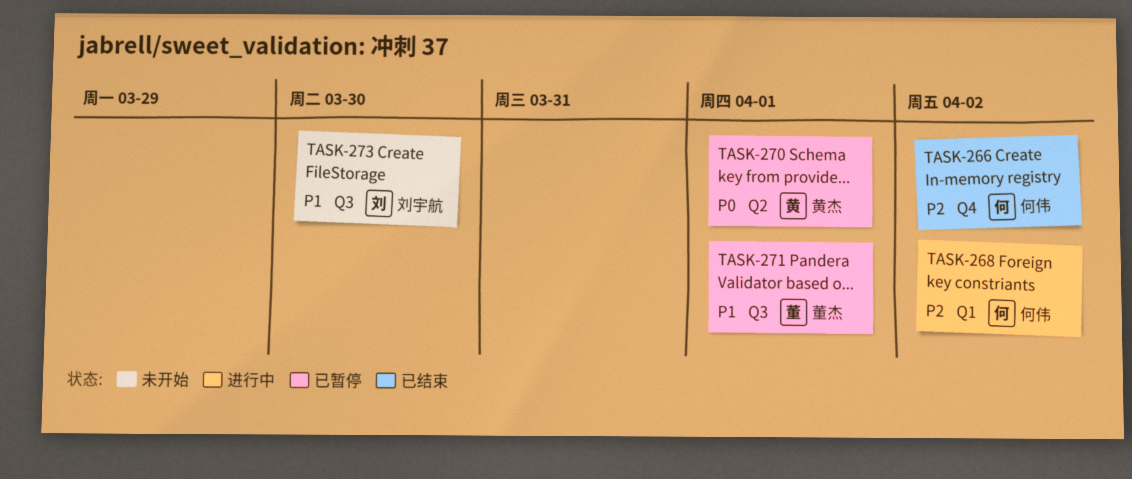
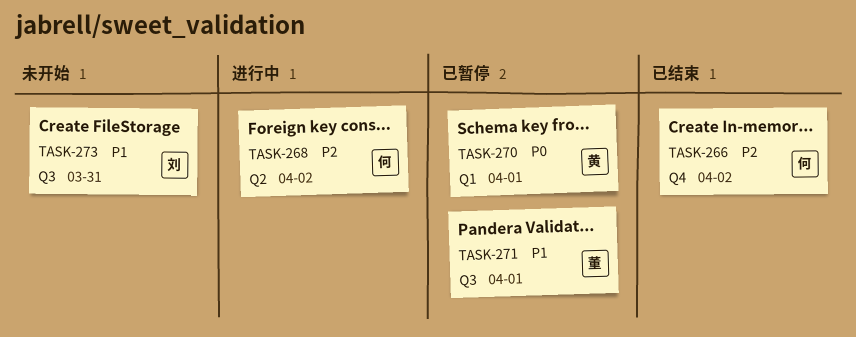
TASK-268, label: Q1 -> Q2
TASK-270, label: Q2 -> Q1
TASK-273, due: Mar 30 -> Mar 31

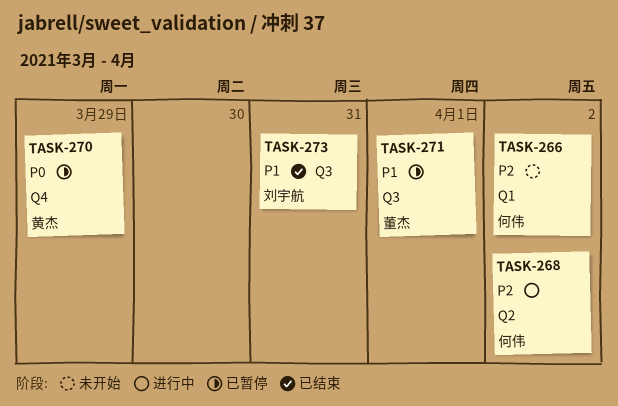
TASK-266, status: 已结束 -> 未开始
TASK-266, label: Q4 -> Q1
TASK-270, label: Q1 -> Q4
TASK-270, due: Apr 1 -> Mar 29
TASK-273, status: 未开始 -> 已结束

